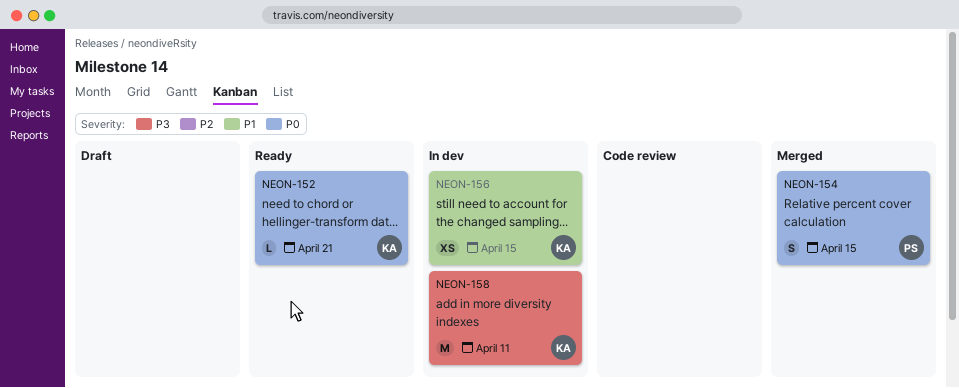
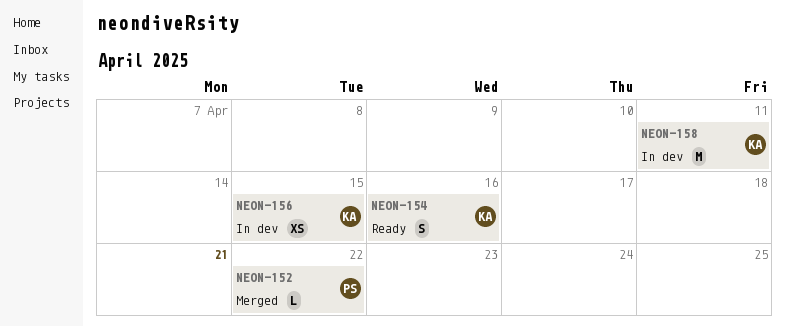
NEON-152, status: Ready -> Merged
NEON-152, owner: KA -> PS
NEON-152, due: Apr 21 -> Apr 22
NEON-154, status: Merged -> Ready
NEON-154, owner: PS -> KA
NEON-154, due: Apr 15 -> Apr 16

